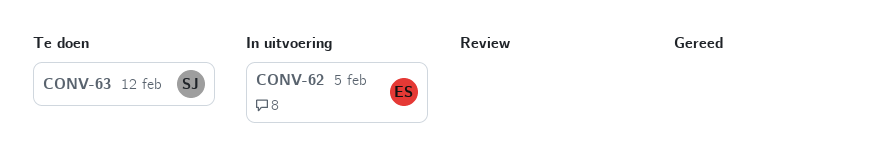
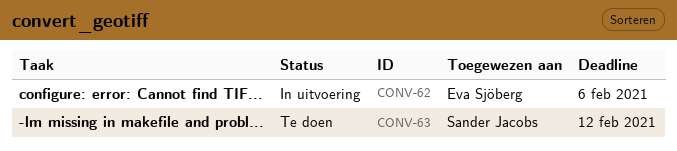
CONV-62, due: Feb 5 -> Feb 6

